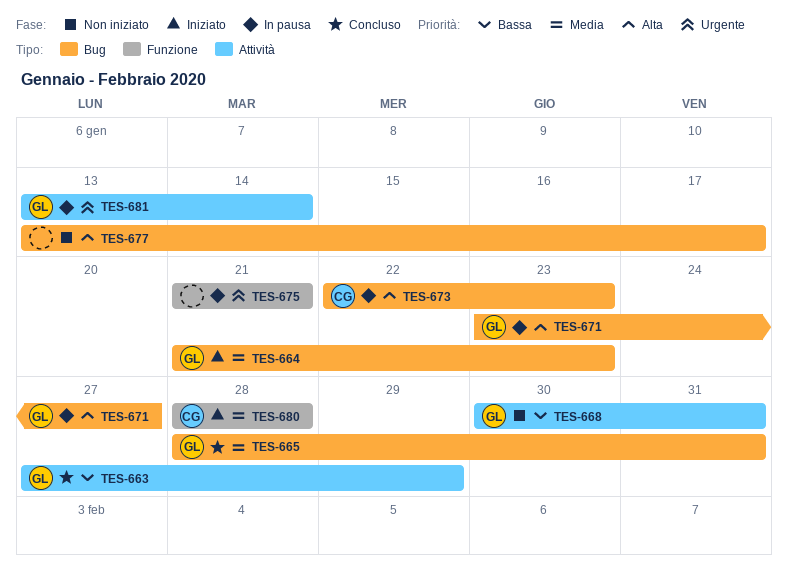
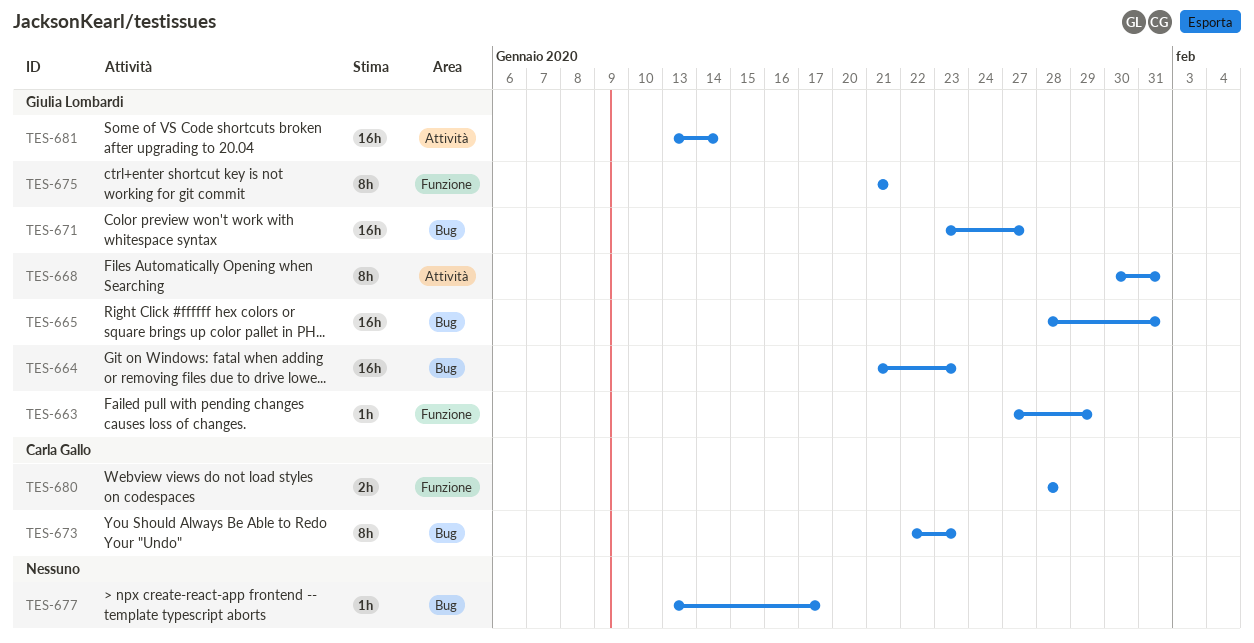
TES-663, label: Attività -> Funzione
TES-675, owner: none -> Giulia Lombardi

